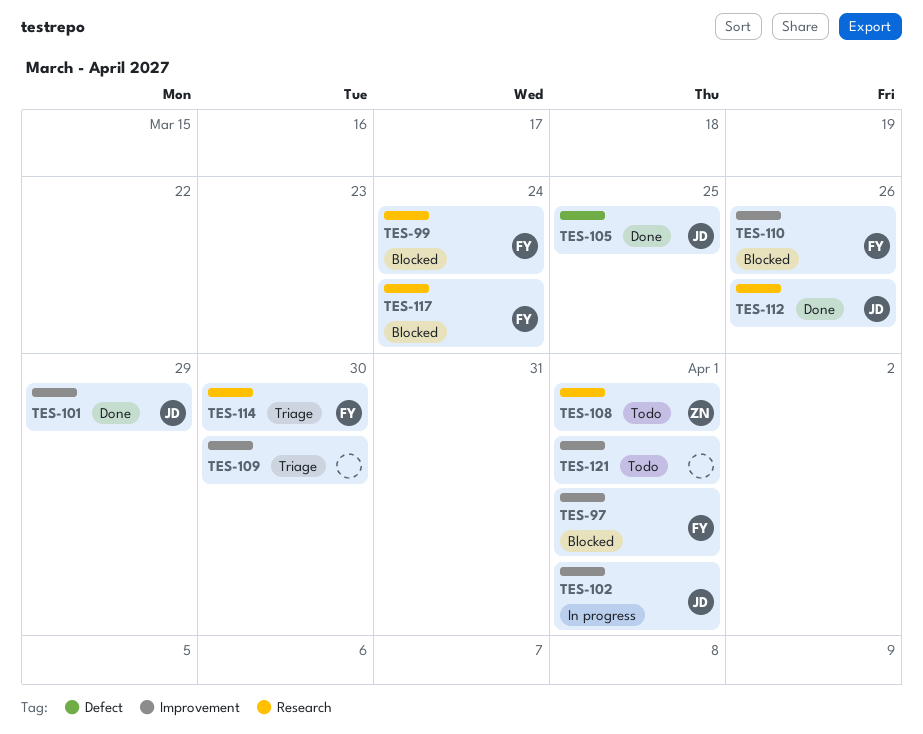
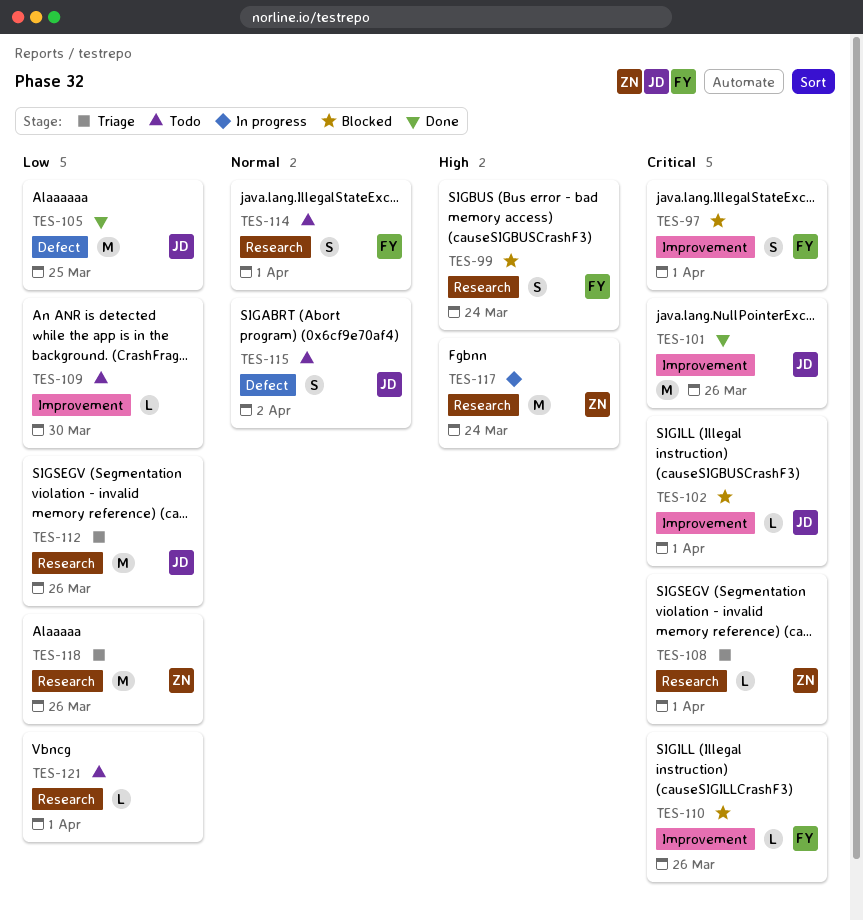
TES-101, due: Mar 29 -> Mar 26
TES-102, status: In progress -> Blocked
TES-108, status: Todo -> Triage
TES-109, status: Triage -> Todo
TES-112, status: Done -> Triage
TES-114, status: Triage -> Todo
TES-114, due: Mar 30 -> Apr 1
TES-115: none -> present
TES-117, status: Blocked -> In progress
TES-117, owner: FY -> ZN
TES-118: none -> present
TES-121, label: Improvement -> Research

